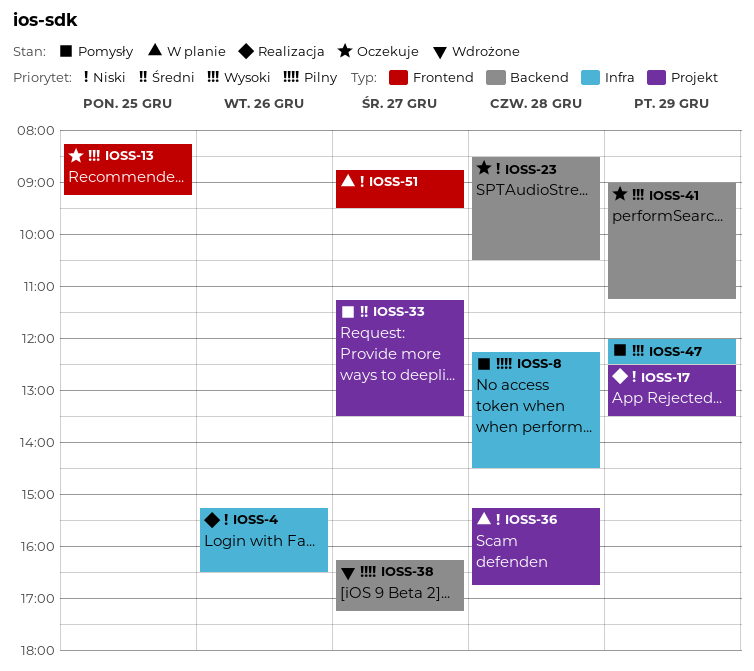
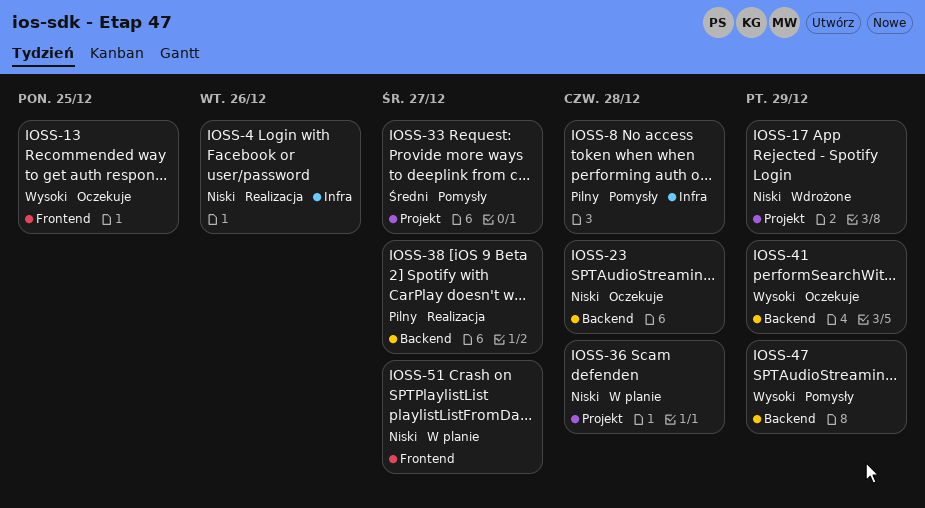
IOSS-17, status: Realizacja -> Wdrożone
IOSS-38, status: Wdrożone -> Realizacja
IOSS-47, label: Infra -> Backend

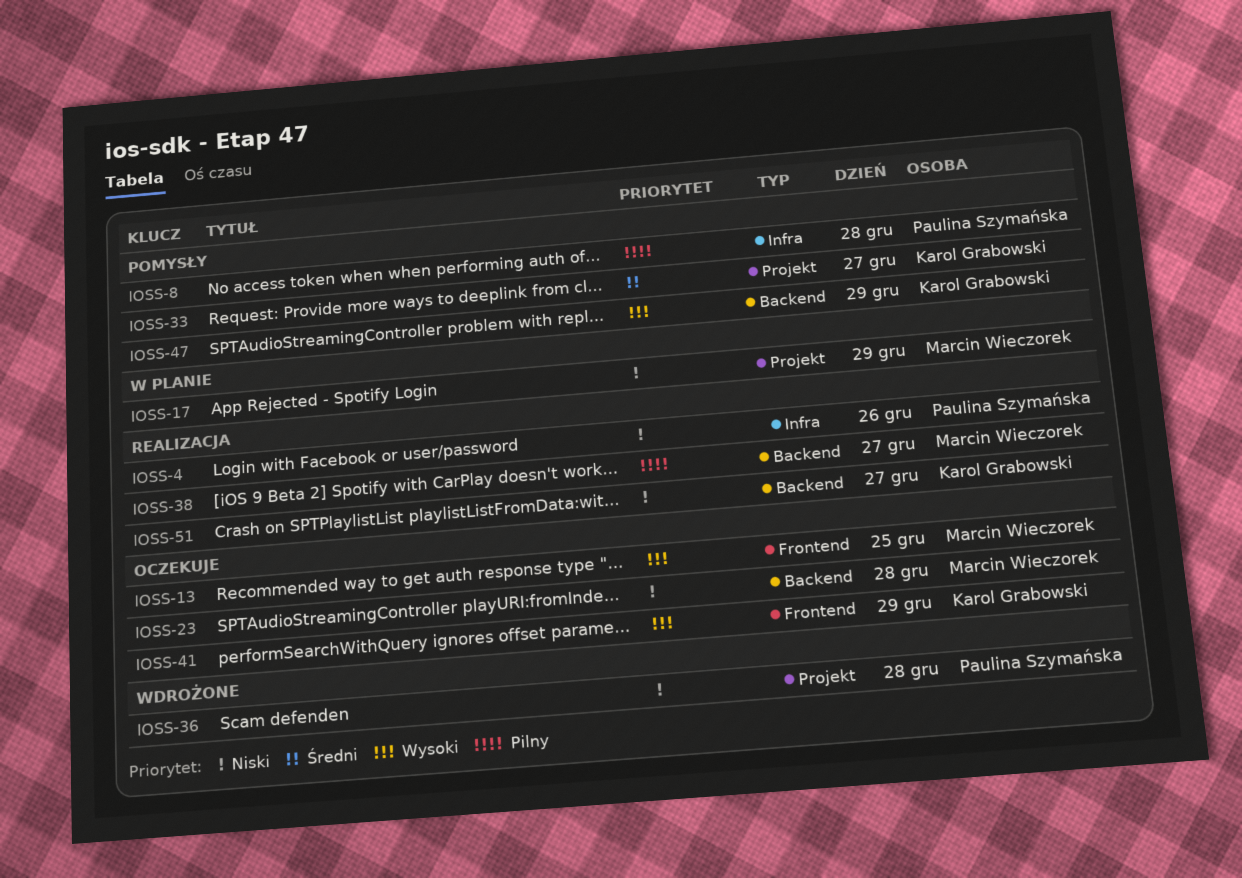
IOSS-17, status: Wdrożone -> W planie
IOSS-36, status: W planie -> Wdrożone
IOSS-41, label: Backend -> Frontend
IOSS-51, status: W planie -> Realizacja
IOSS-51, label: Frontend -> Backend

